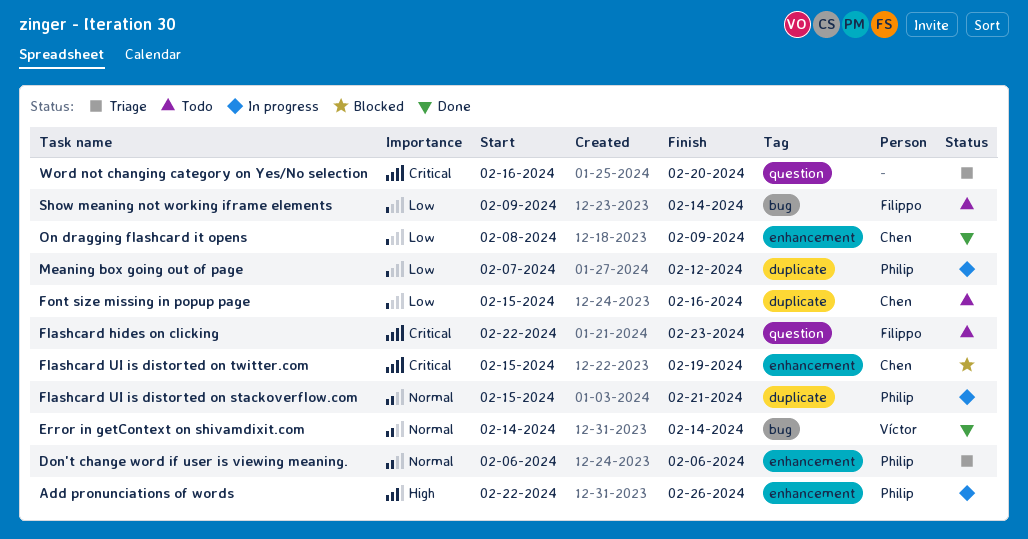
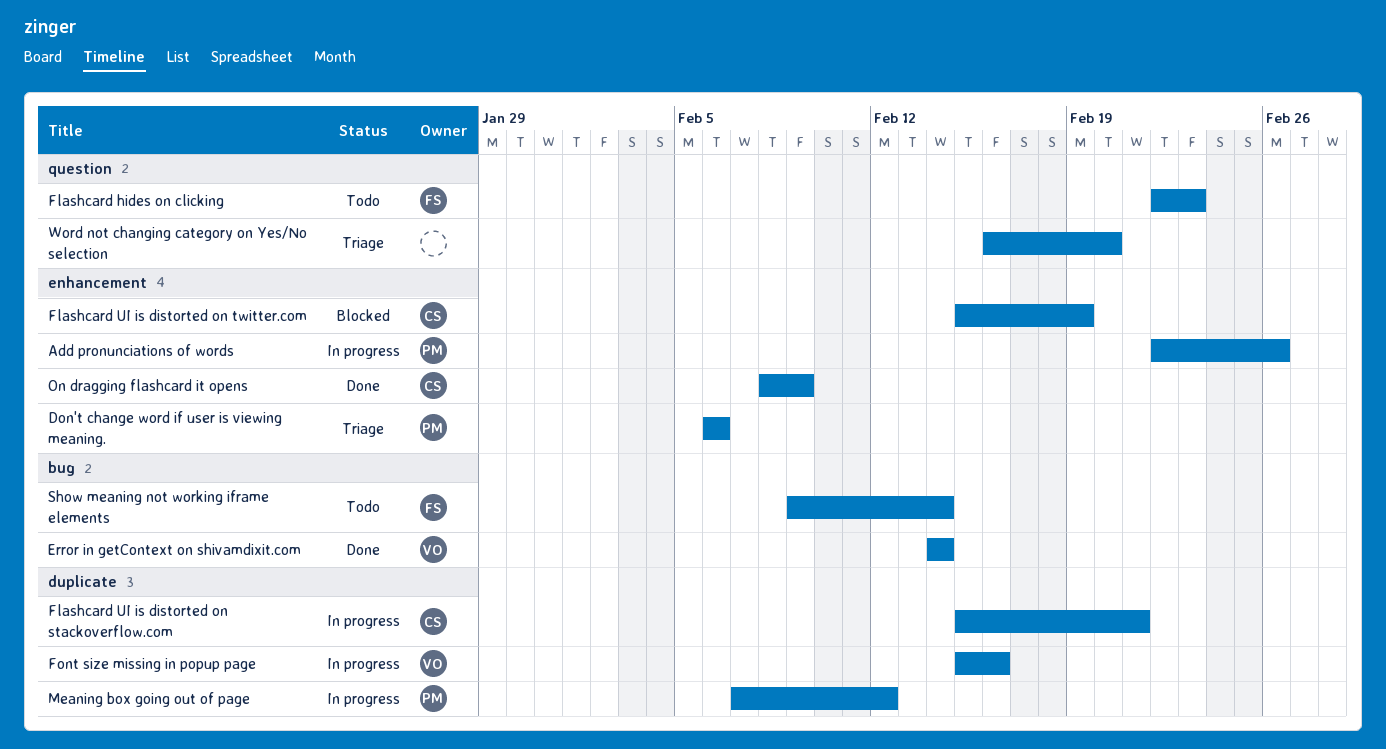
Flashcard UI is distorted on stackoverflow.com, owner: Philip -> Chen
Font size missing in popup page, status: Todo -> In progress
Font size missing in popup page, owner: Chen -> Víctor

